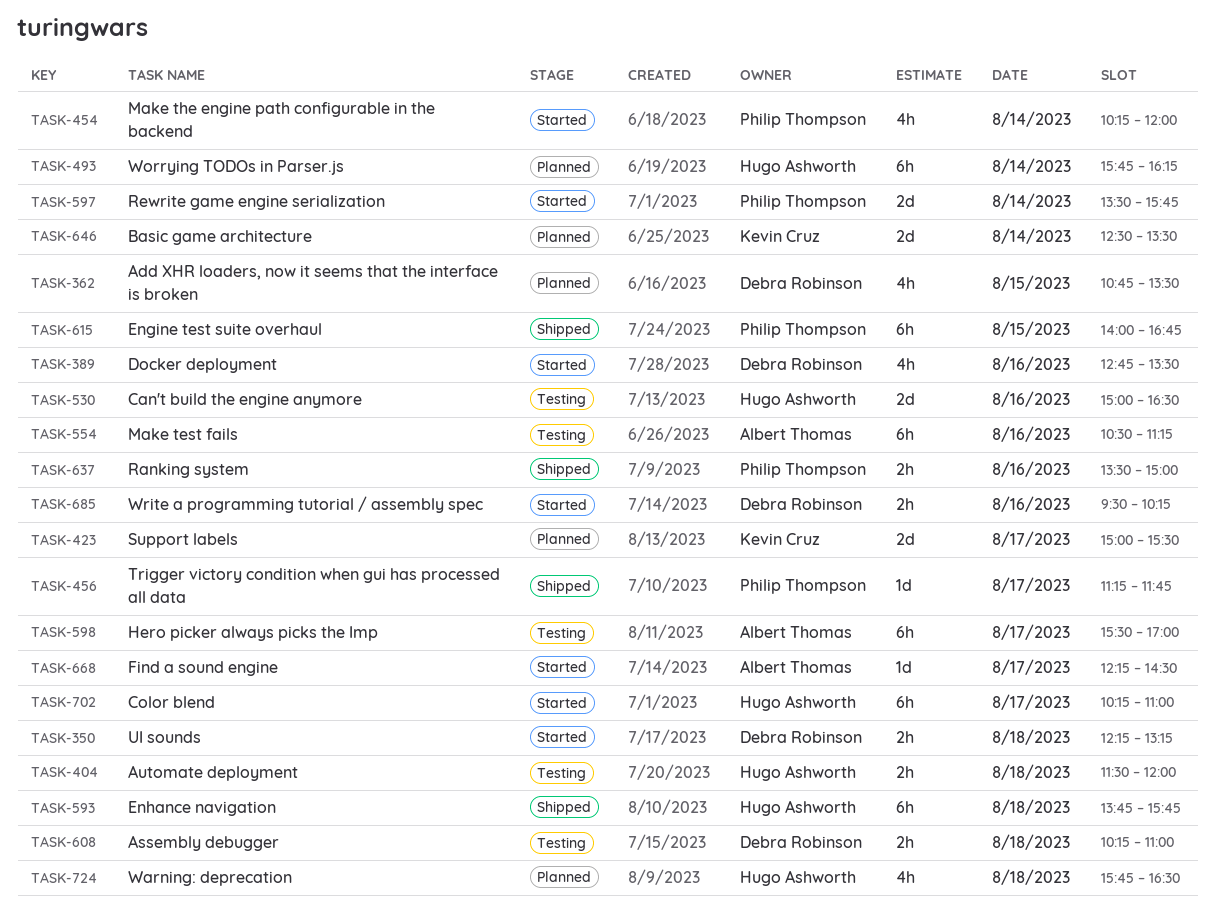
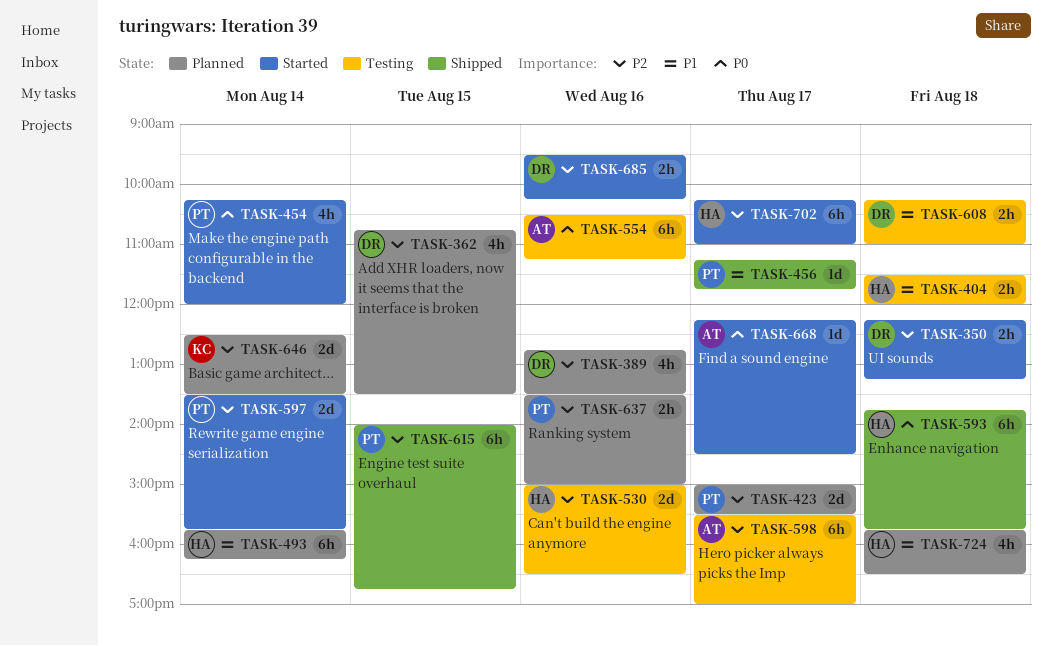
TASK-389, status: Started -> Planned
TASK-423, owner: Kevin Cruz -> Philip Thompson
TASK-637, status: Shipped -> Planned

